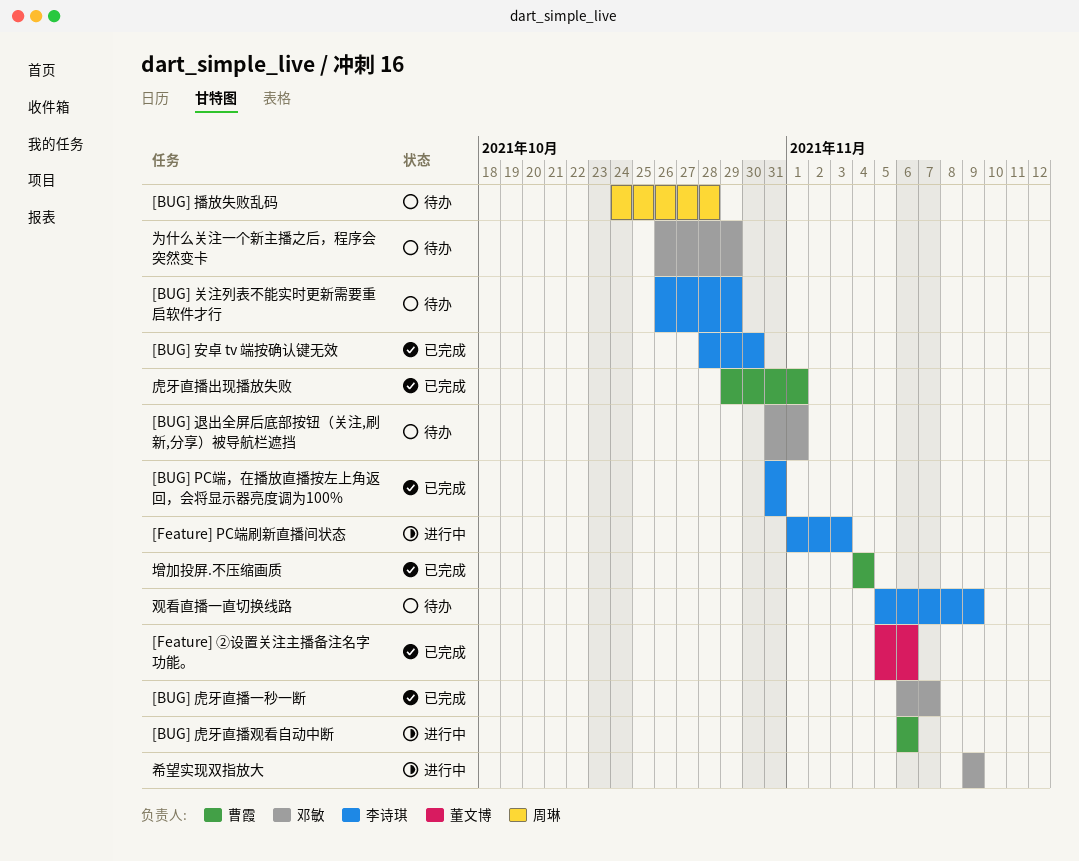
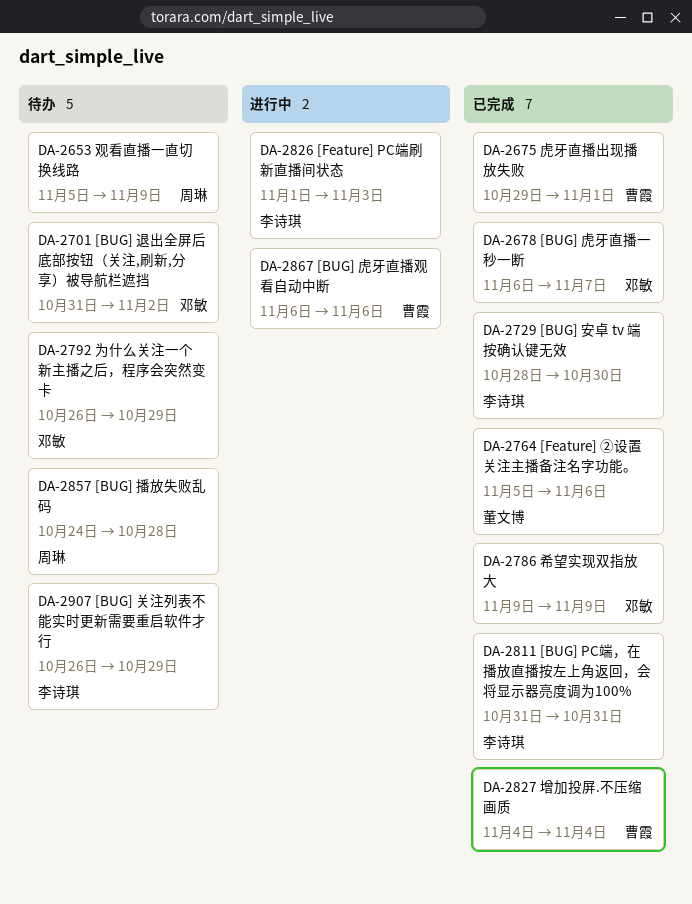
[BUG] 退出全屏后底部按钮（关注,刷新,分享）被导航栏遮挡, due: Nov 1 -> Nov 2
希望实现双指放大, status: 进行中 -> 已完成
观看直播一直切换线路, owner: 李诗琪 -> 周琳

